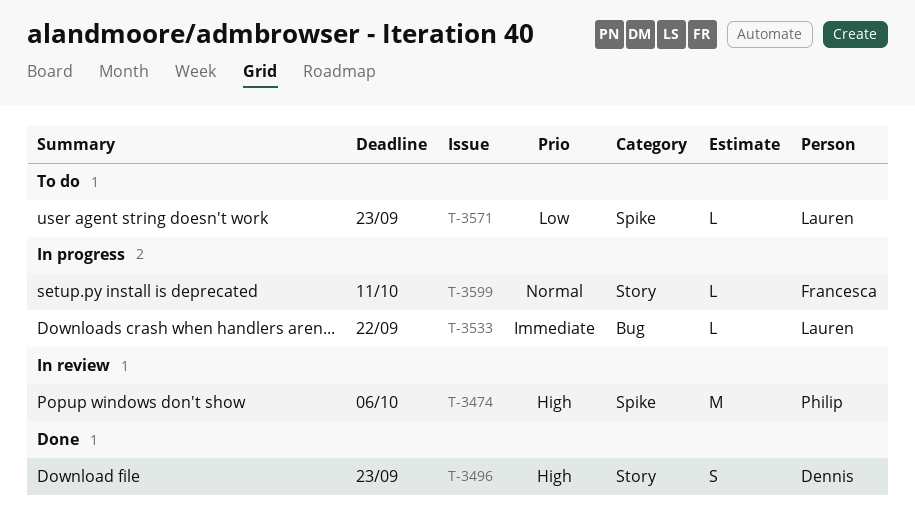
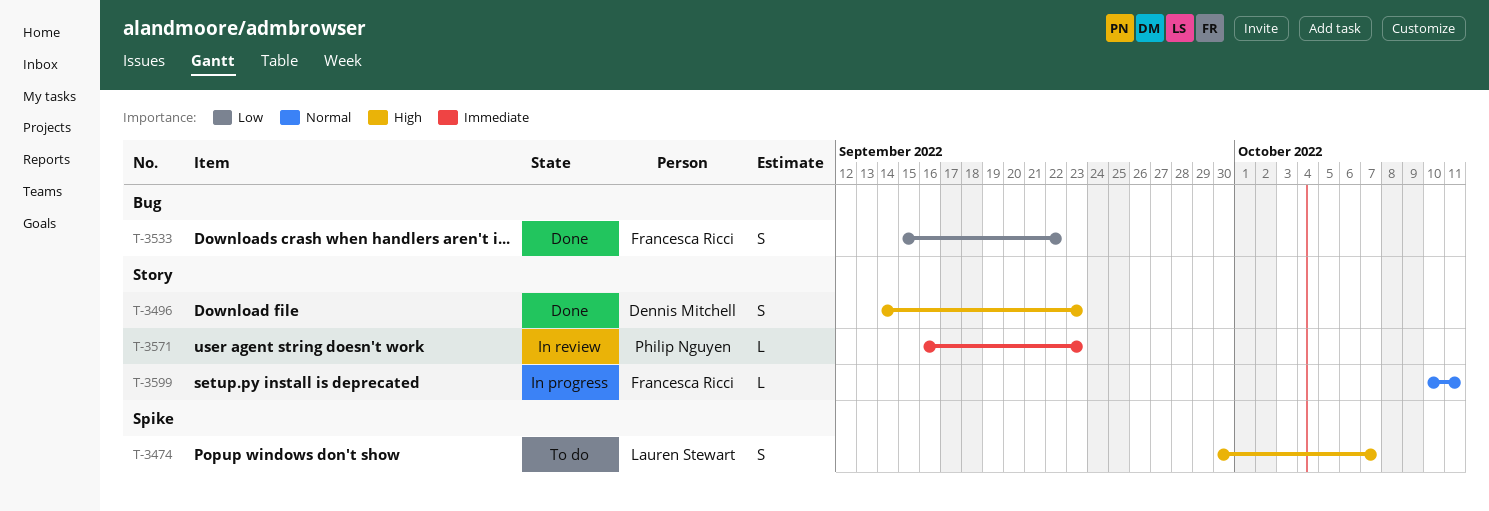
T-3474, status: In review -> To do
T-3474, owner: Philip Nguyen -> Lauren Stewart
T-3474, estimate: M -> S
T-3474, due: Oct 6 -> Oct 7
T-3533, status: In progress -> Done
T-3533, owner: Lauren Stewart -> Francesca Ricci
T-3533, priority: Immediate -> Low
T-3533, estimate: L -> S
T-3571, status: To do -> In review
T-3571, owner: Lauren Stewart -> Philip Nguyen
T-3571, priority: Low -> Immediate
T-3571, label: Spike -> Story

